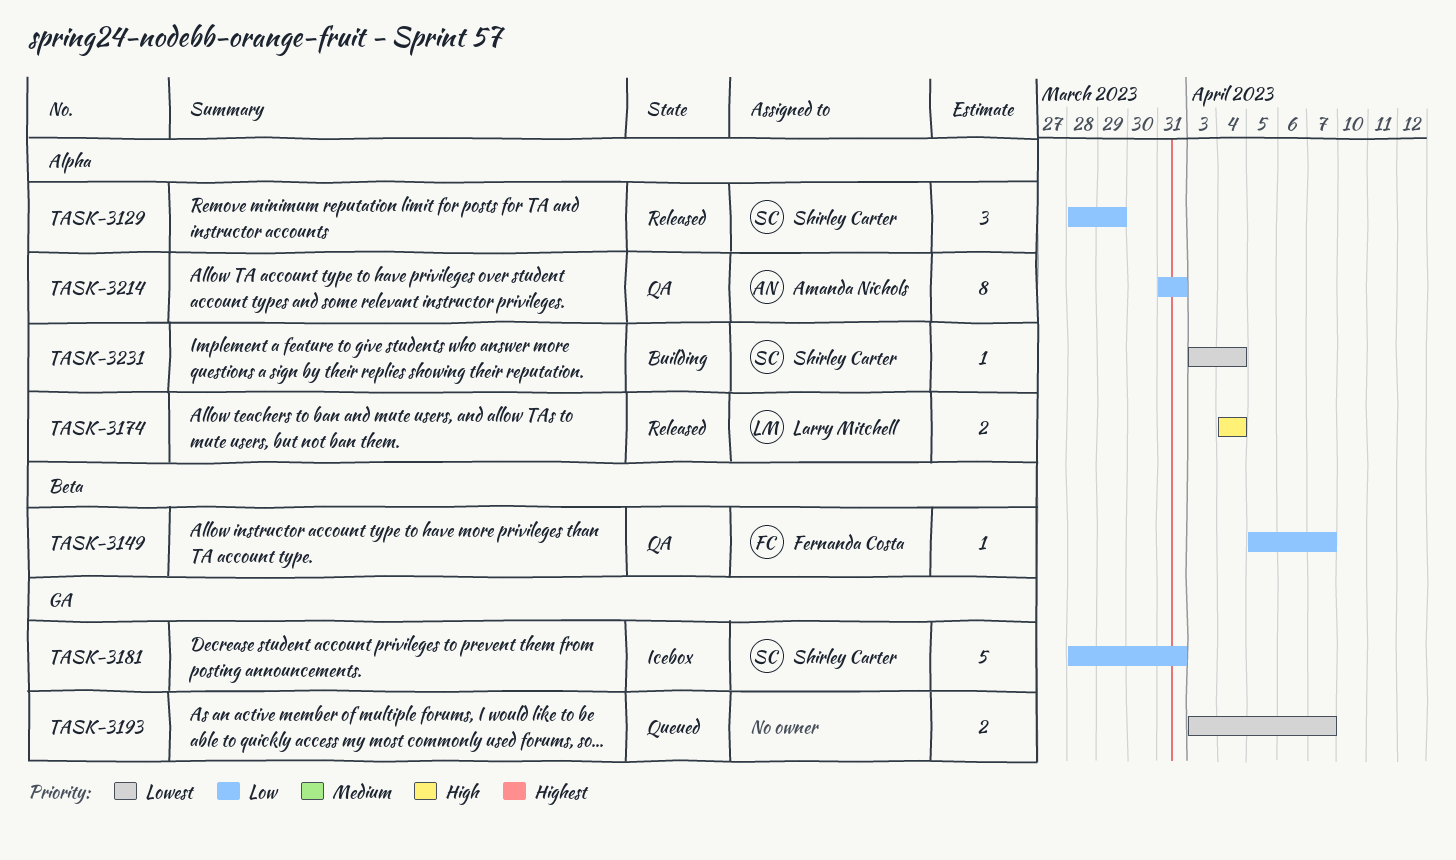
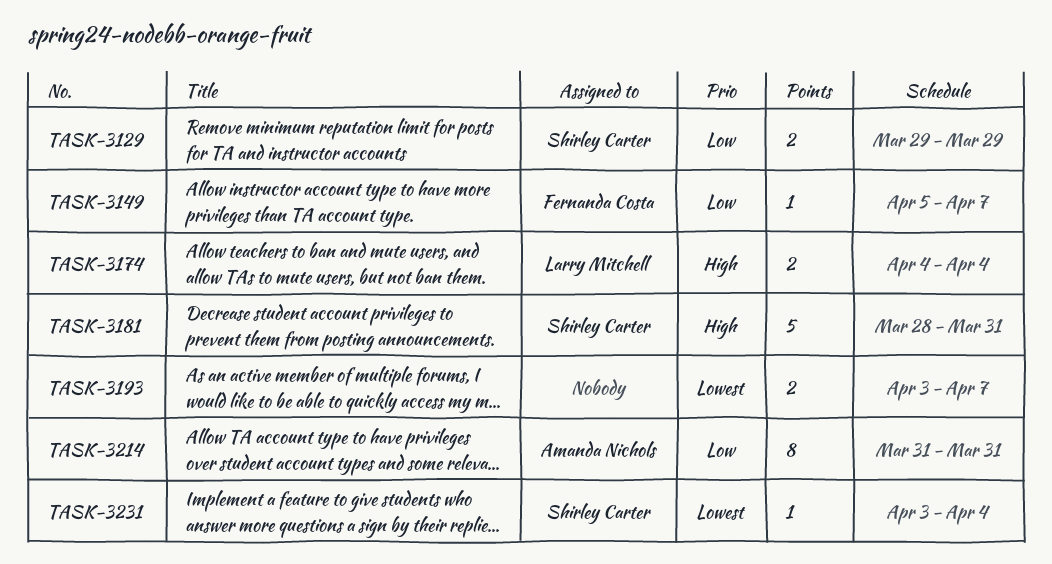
TASK-3129, estimate: 3 -> 2
TASK-3129, start: Mar 28 -> Mar 29
TASK-3181, priority: Low -> High

